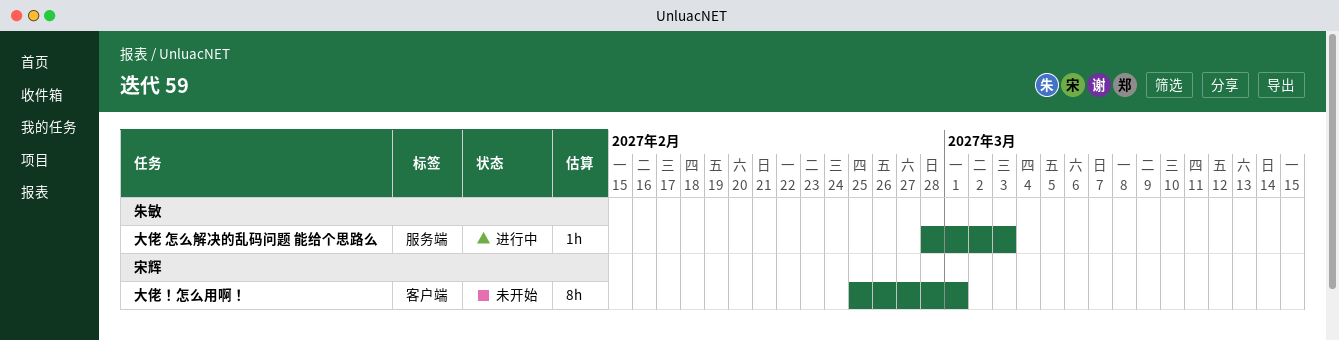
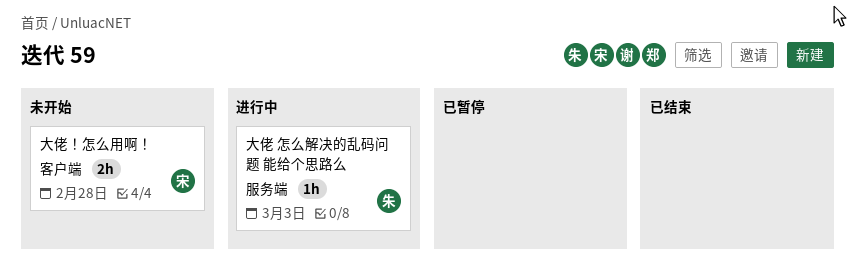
大佬！怎么用啊！, estimate: 8h -> 2h
大佬！怎么用啊！, due: Mar 1 -> Feb 28

